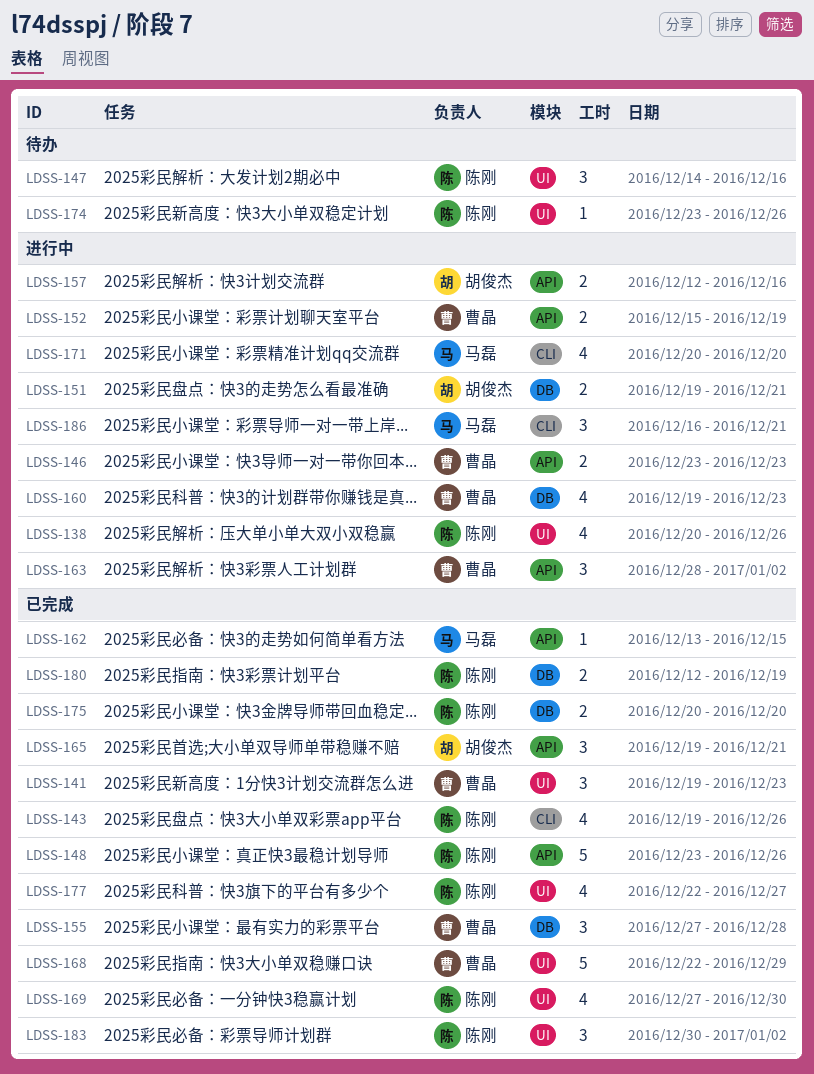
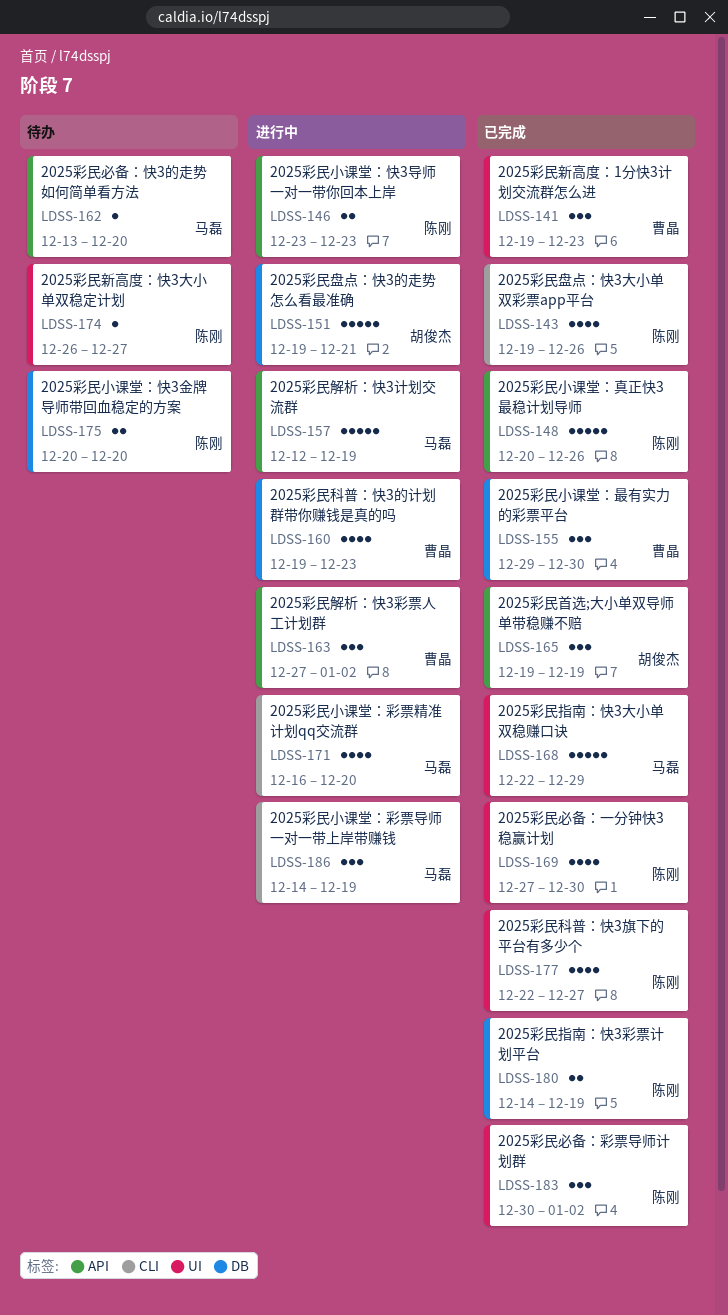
LDSS-138: present -> none
LDSS-146, owner: 曹晶 -> 陈刚
LDSS-147: present -> none
LDSS-148, start: Dec 23 -> Dec 20
LDSS-151, estimate: 2 -> 5
LDSS-152: present -> none
LDSS-155, start: Dec 27 -> Dec 29
LDSS-155, due: Dec 28 -> Dec 30
LDSS-157, owner: 胡俊杰 -> 马磊
LDSS-157, estimate: 2 -> 5
LDSS-157, due: Dec 16 -> Dec 19
LDSS-162, status: 已完成 -> 待办
LDSS-162, due: Dec 15 -> Dec 20
LDSS-163, start: Dec 28 -> Dec 27
LDSS-165, due: Dec 21 -> Dec 19
LDSS-168, owner: 曹晶 -> 马磊
LDSS-171, start: Dec 20 -> Dec 16
LDSS-174, start: Dec 23 -> Dec 26
LDSS-174, due: Dec 26 -> Dec 27
LDSS-175, status: 已完成 -> 待办
LDSS-180, start: Dec 12 -> Dec 14
LDSS-186, start: Dec 16 -> Dec 14
LDSS-186, due: Dec 21 -> Dec 19

